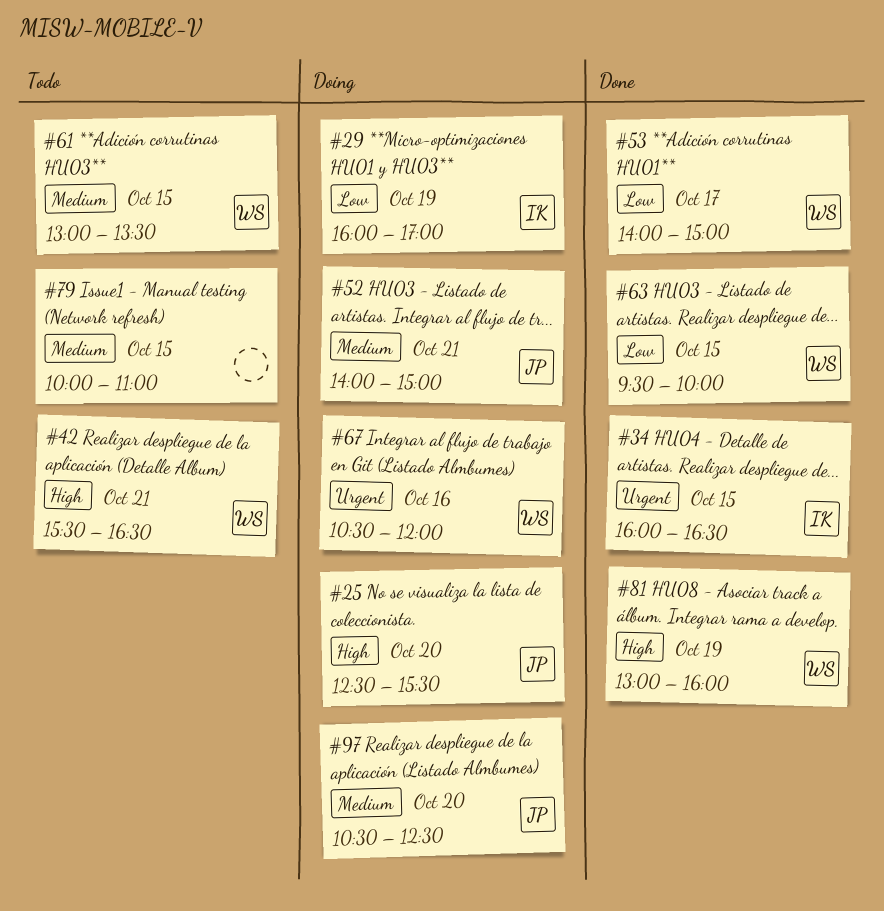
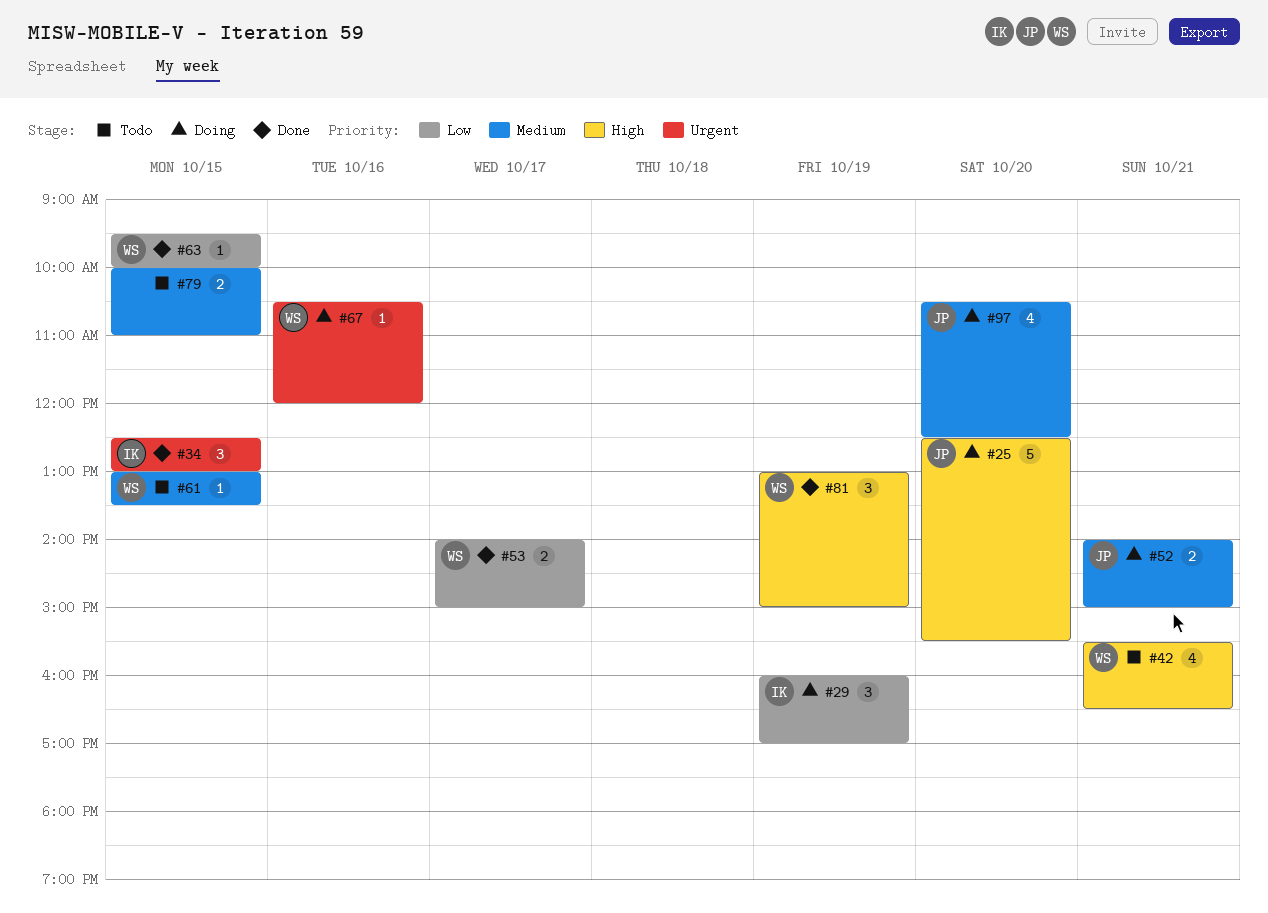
#34, begins: 16:00 -> 12:30
#34, ends: 16:30 -> 13:00
#81, ends: 16:00 -> 15:00

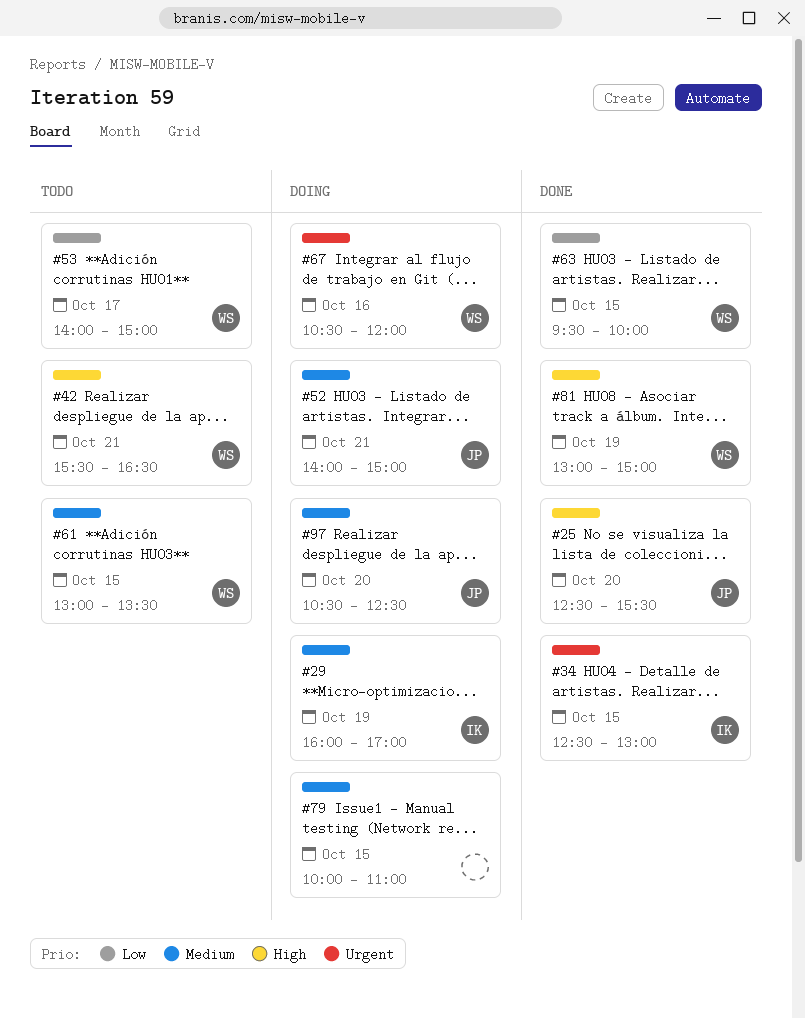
#25, status: Doing -> Done
#29, priority: Low -> Medium
#53, status: Done -> Todo
#79, status: Todo -> Doing

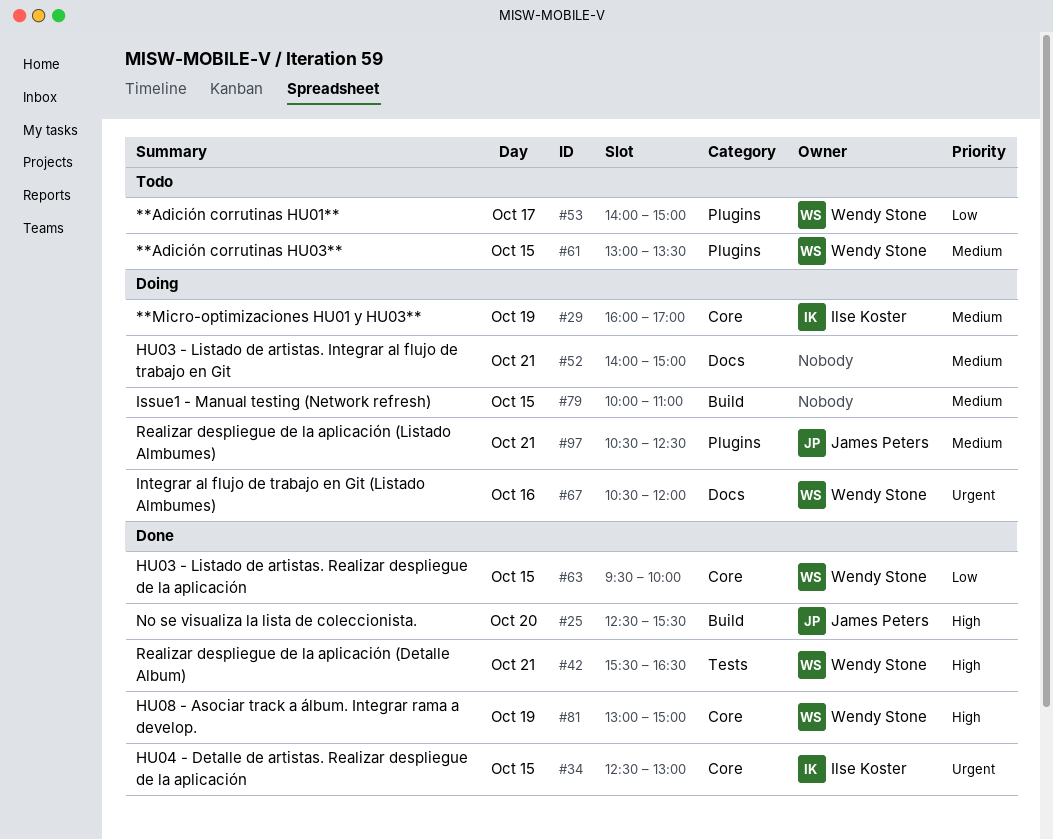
#42, status: Todo -> Done
#52, owner: James Peters -> none
#97, day: Oct 20 -> Oct 21

